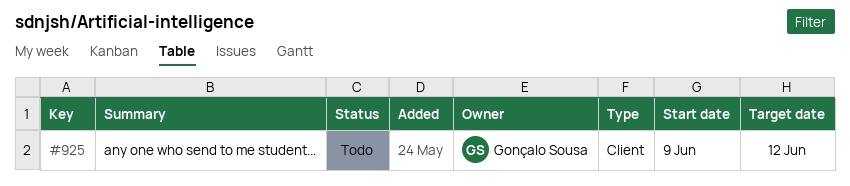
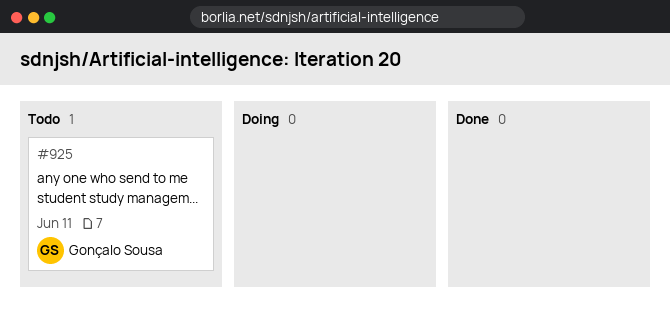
#925, due: Jun 12 -> Jun 11

